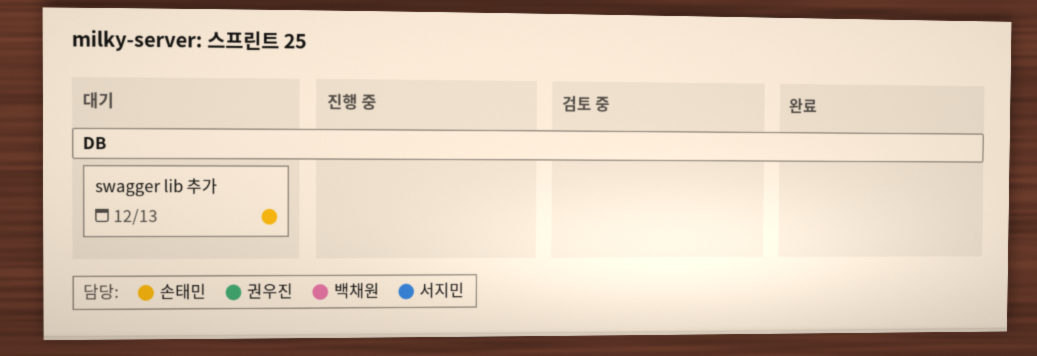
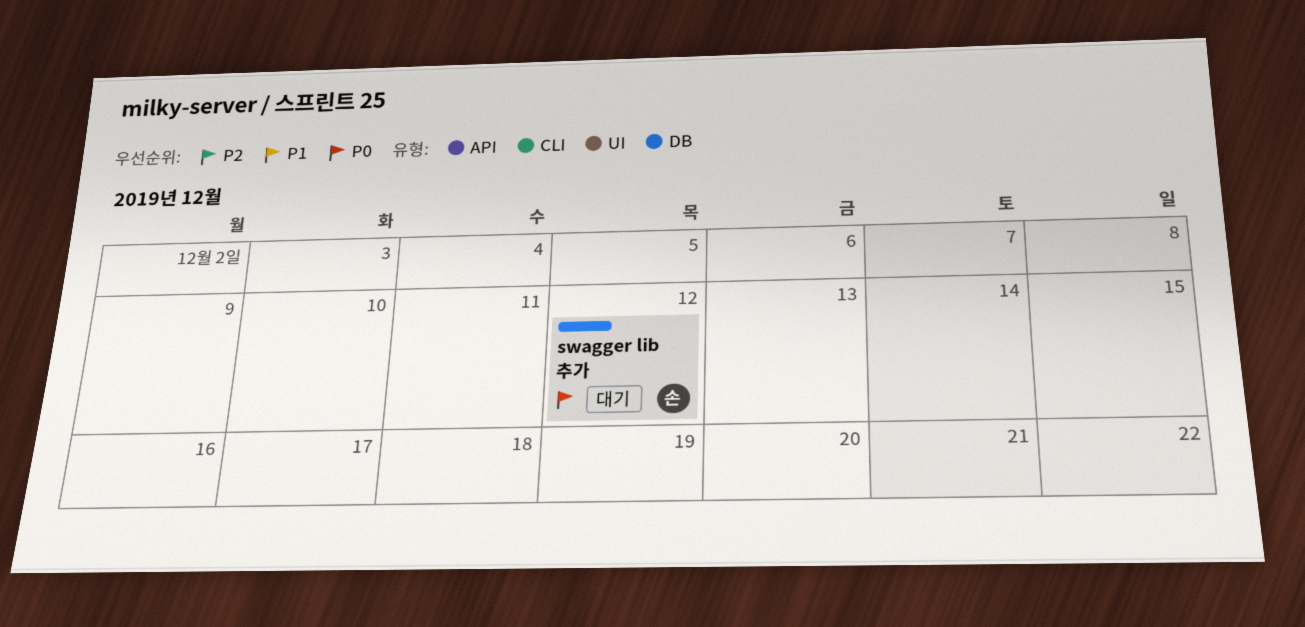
swagger lib 추가, due: Dec 13 -> Dec 12

